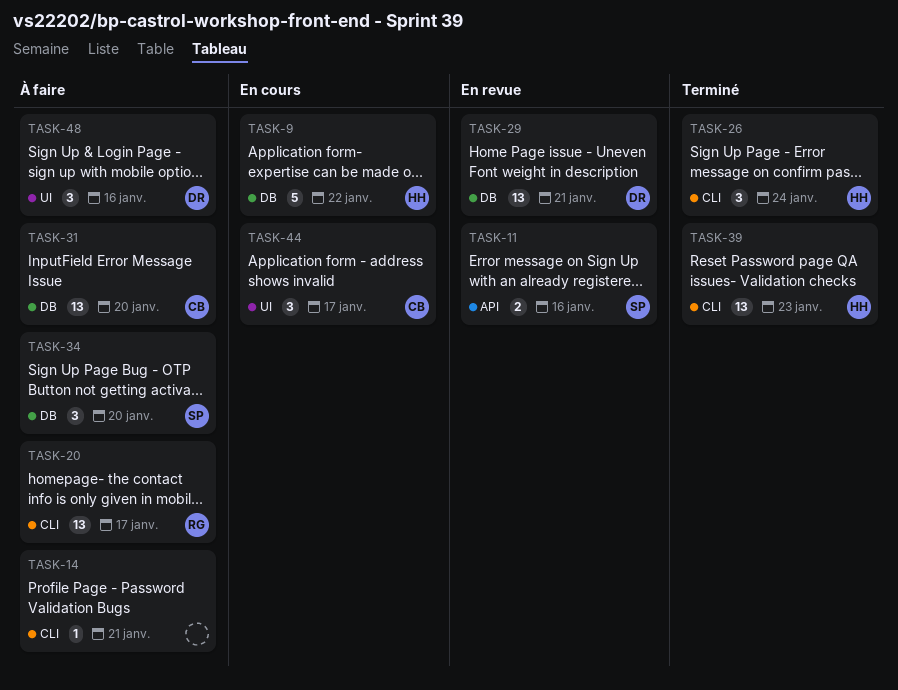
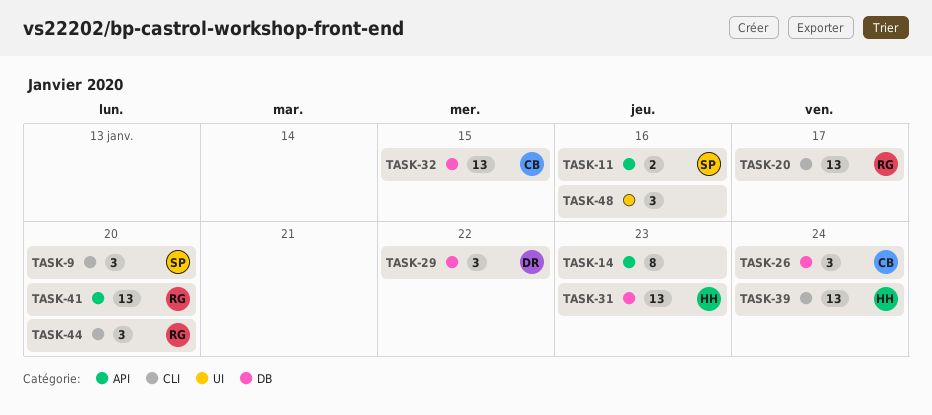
TASK-9, owner: HH -> SP
TASK-9, label: DB -> CLI
TASK-9, estimate: 5 -> 3
TASK-9, due: Jan 22 -> Jan 20
TASK-14, label: CLI -> API
TASK-14, estimate: 1 -> 8
TASK-14, due: Jan 21 -> Jan 23
TASK-26, owner: HH -> CB
TASK-26, label: CLI -> DB
TASK-29, estimate: 13 -> 3
TASK-29, due: Jan 21 -> Jan 22
TASK-31, owner: CB -> HH
TASK-31, due: Jan 20 -> Jan 23
TASK-32: none -> present
TASK-34: present -> none
TASK-39, due: Jan 23 -> Jan 24
TASK-41: none -> present
TASK-44, owner: CB -> RG
TASK-44, label: UI -> CLI
TASK-44, due: Jan 17 -> Jan 20
TASK-48, owner: DR -> none

